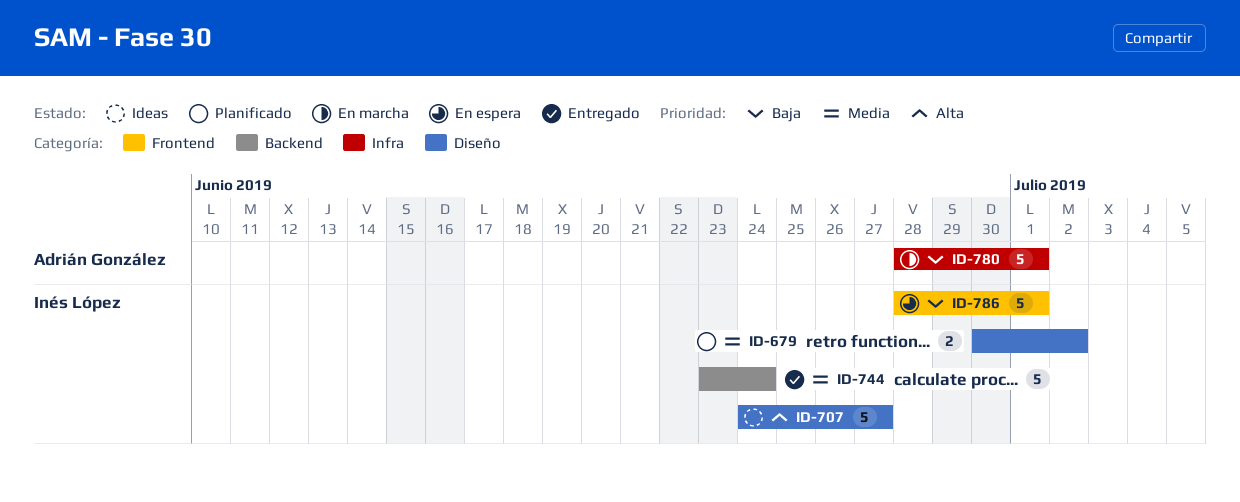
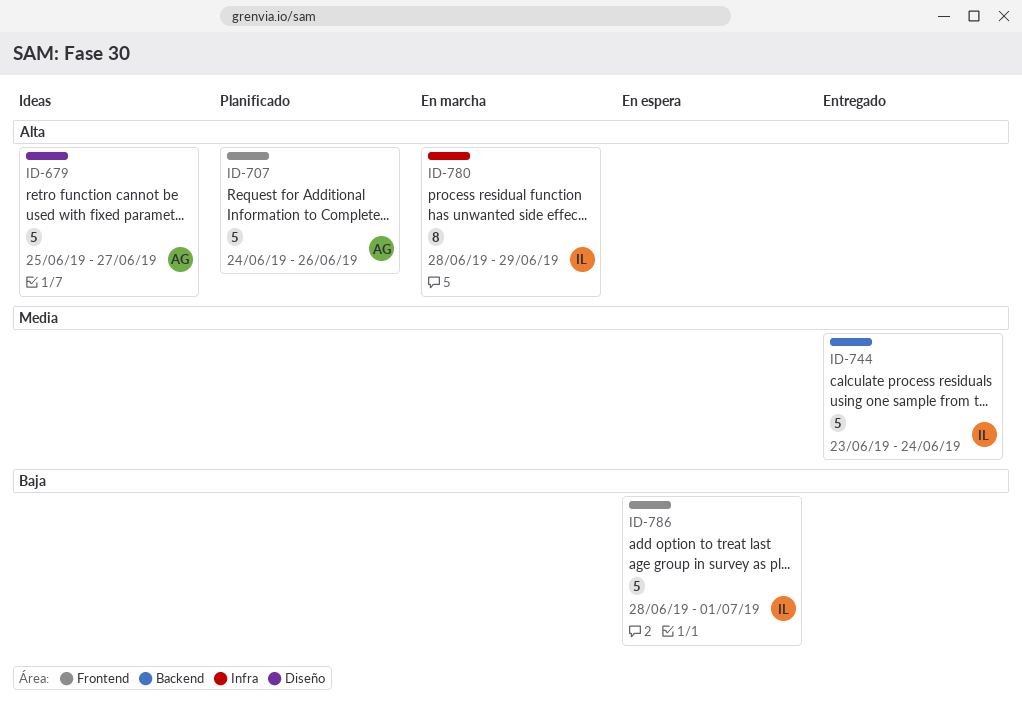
ID-679, status: Planificado -> Ideas
ID-679, owner: Inés López -> Adrián González
ID-679, priority: Media -> Alta
ID-679, estimate: 2 -> 5
ID-679, start: Jun 30 -> Jun 25
ID-679, due: Jul 2 -> Jun 27
ID-707, status: Ideas -> Planificado
ID-707, owner: Inés López -> Adrián González
ID-707, label: Diseño -> Frontend
ID-707, due: Jun 27 -> Jun 26
ID-780, owner: Adrián González -> Inés López
ID-780, priority: Baja -> Alta
ID-780, estimate: 5 -> 8
ID-780, due: Jul 1 -> Jun 29

